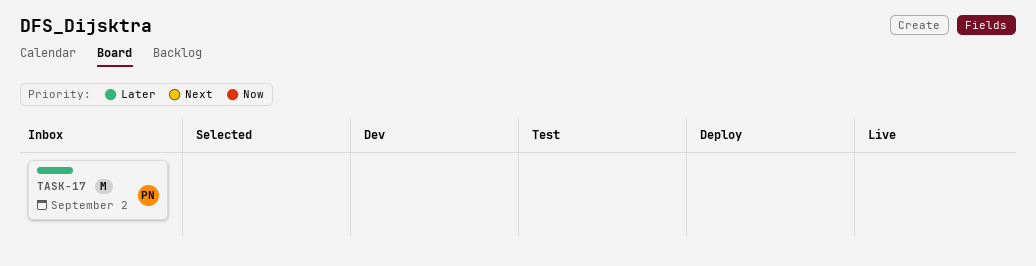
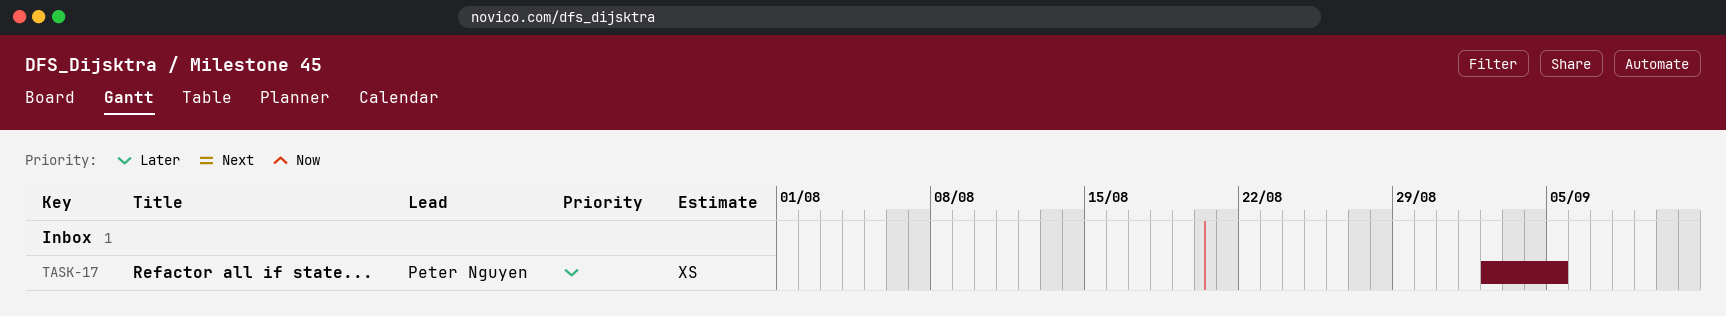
TASK-17, estimate: M -> XS
TASK-17, due: Sep 2 -> Sep 5

